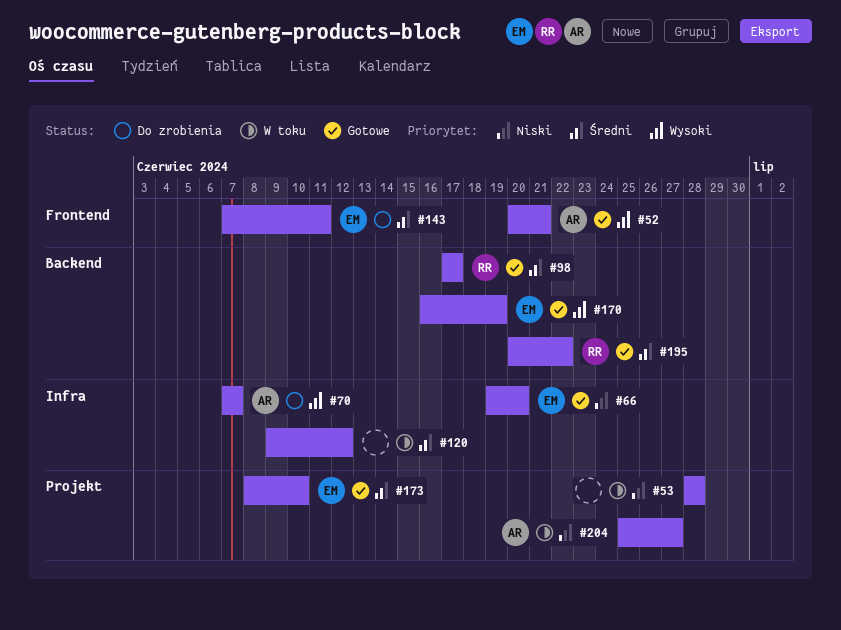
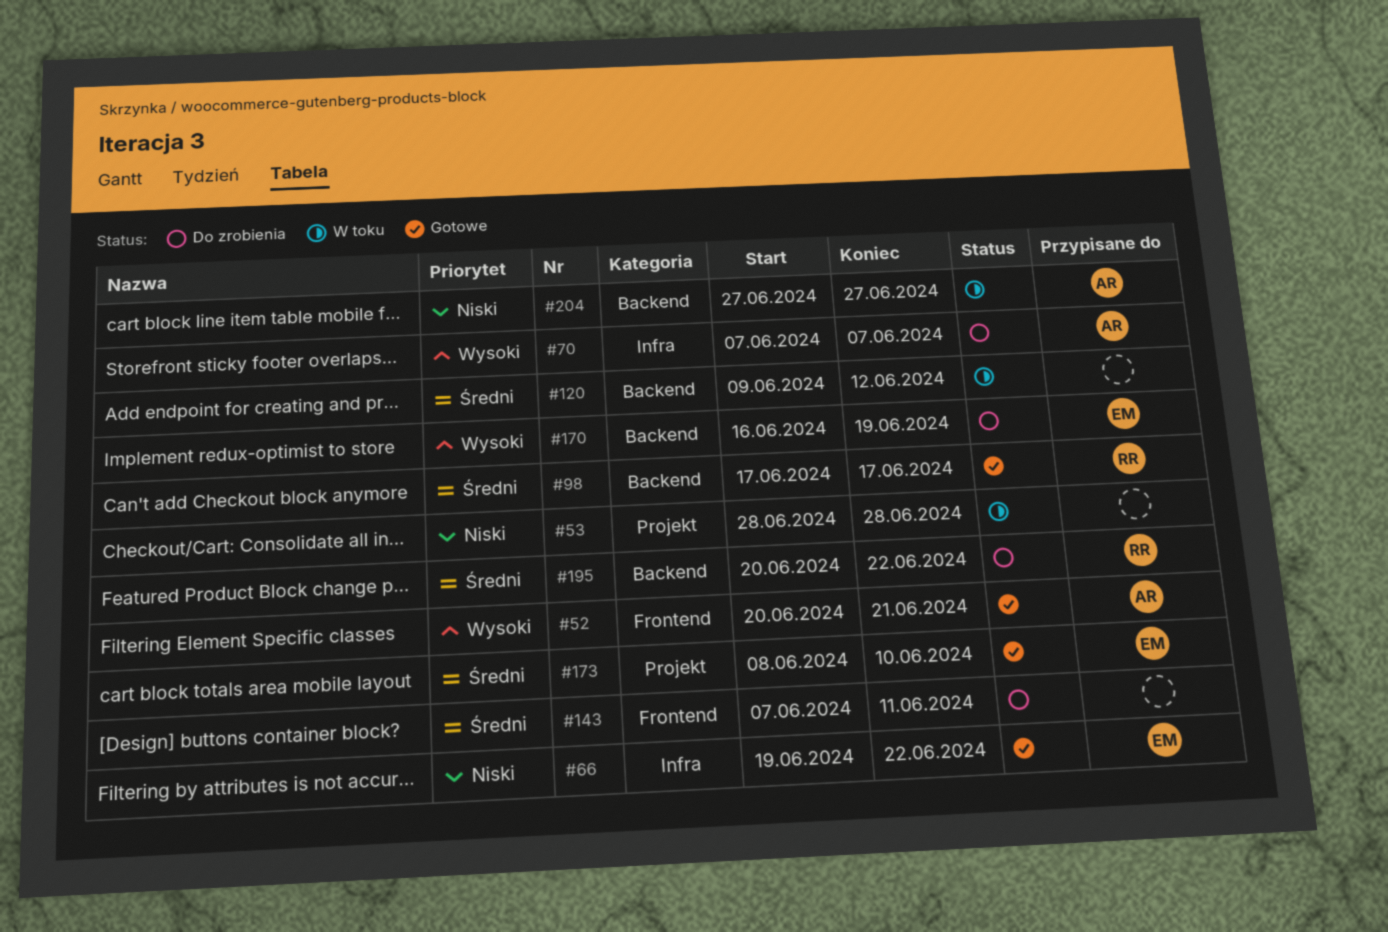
#66, due: Jun 20 -> Jun 22
#120, label: Infra -> Backend
#143, owner: EM -> none
#170, status: Gotowe -> Do zrobienia
#195, status: Gotowe -> Do zrobienia
#204, label: Projekt -> Backend
#204, start: Jun 25 -> Jun 27

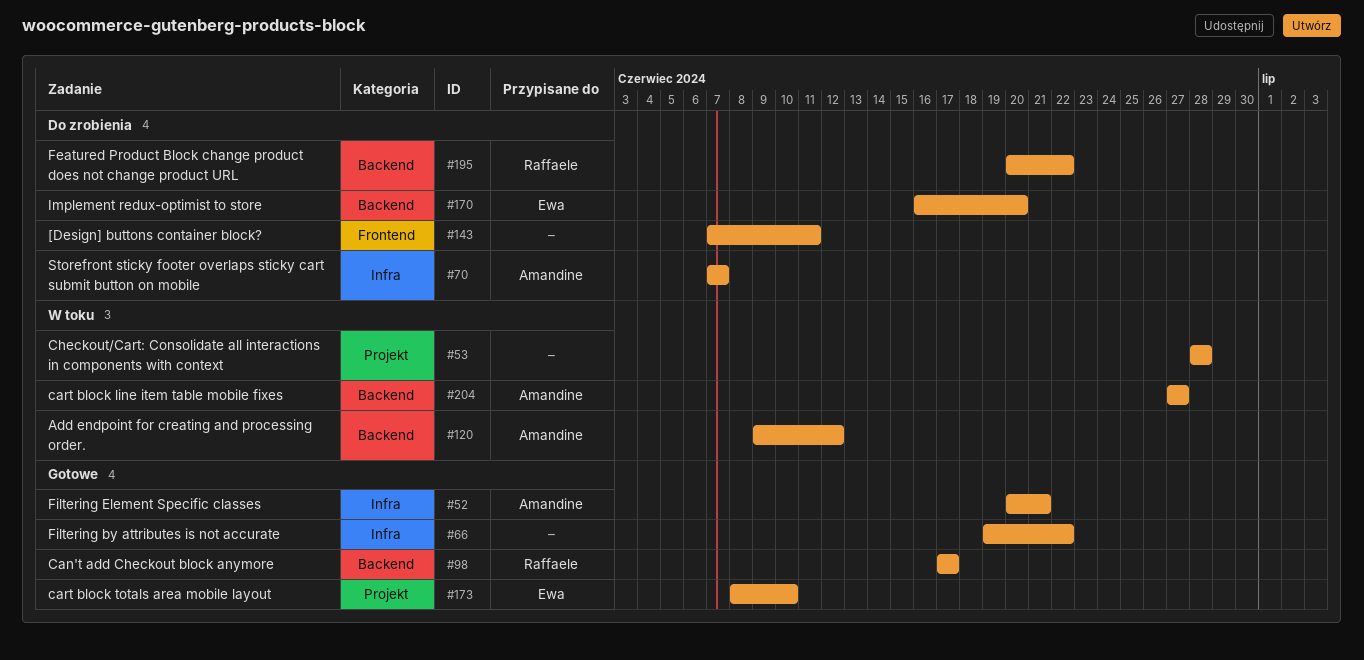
#52, label: Frontend -> Infra
#66, owner: Ewa -> none
#120, owner: none -> Amandine
#170, due: Jun 19 -> Jun 20

